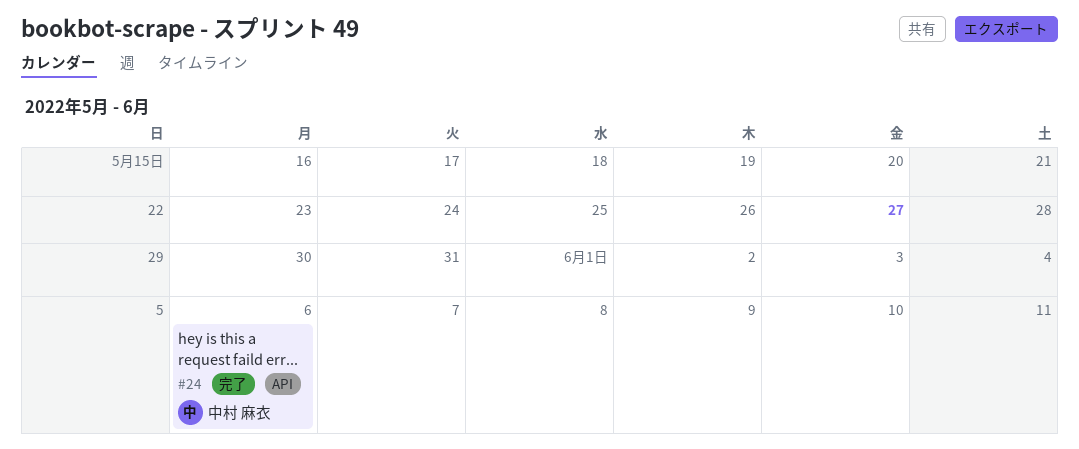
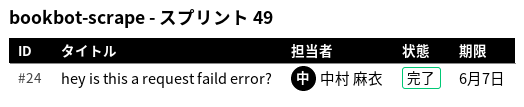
#24, due: Jun 6 -> Jun 7

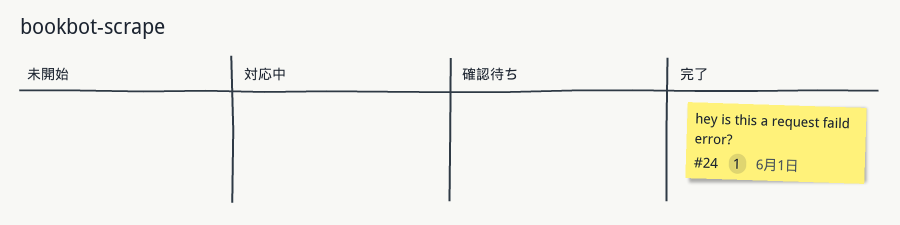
#24, due: Jun 7 -> Jun 1

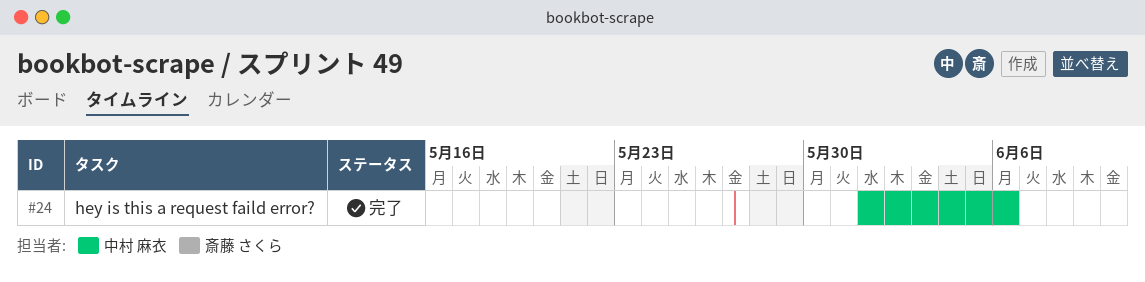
#24, due: Jun 1 -> Jun 6

